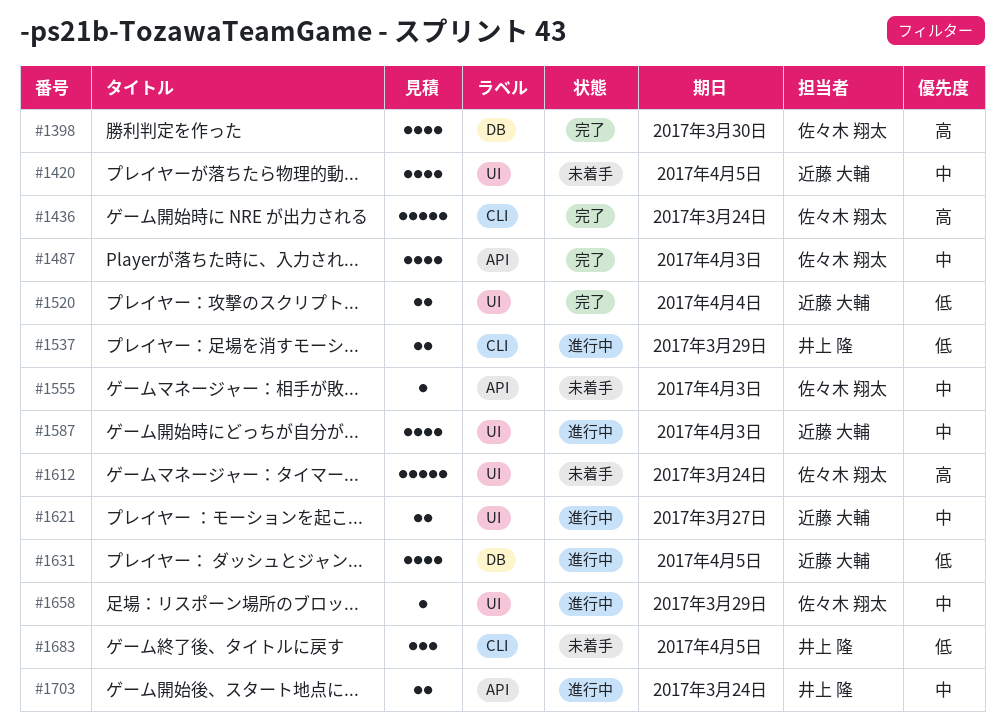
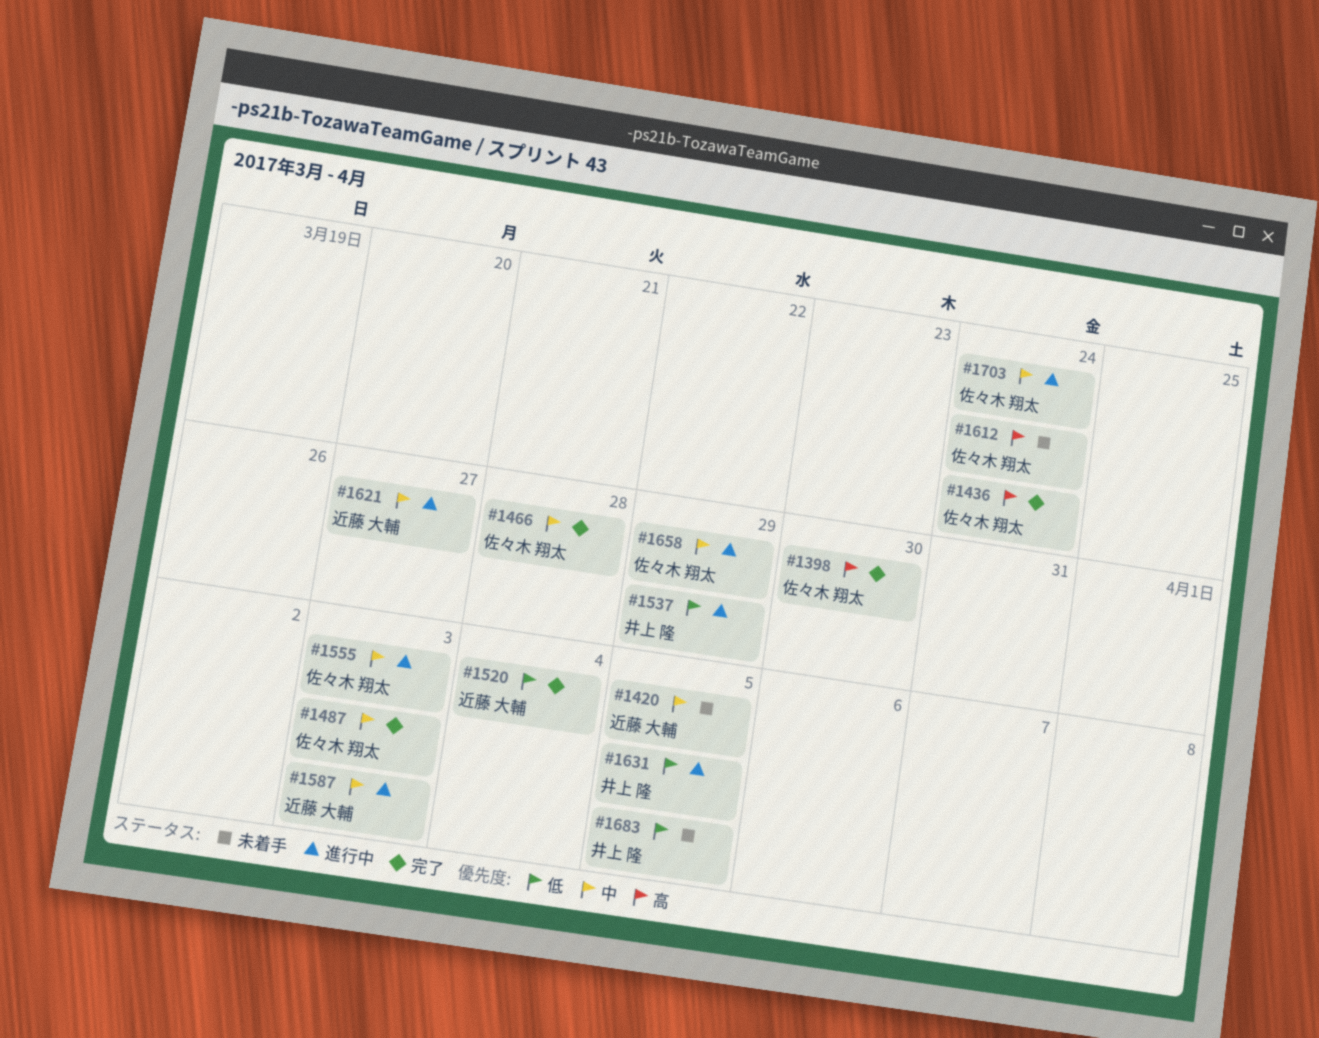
#1466: none -> present
#1555, status: 未着手 -> 進行中
#1631, owner: 近藤 大輔 -> 井上 隆
#1703, owner: 井上 隆 -> 佐々木 翔太

